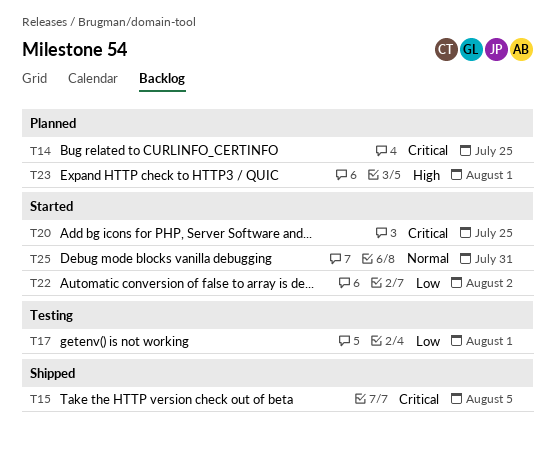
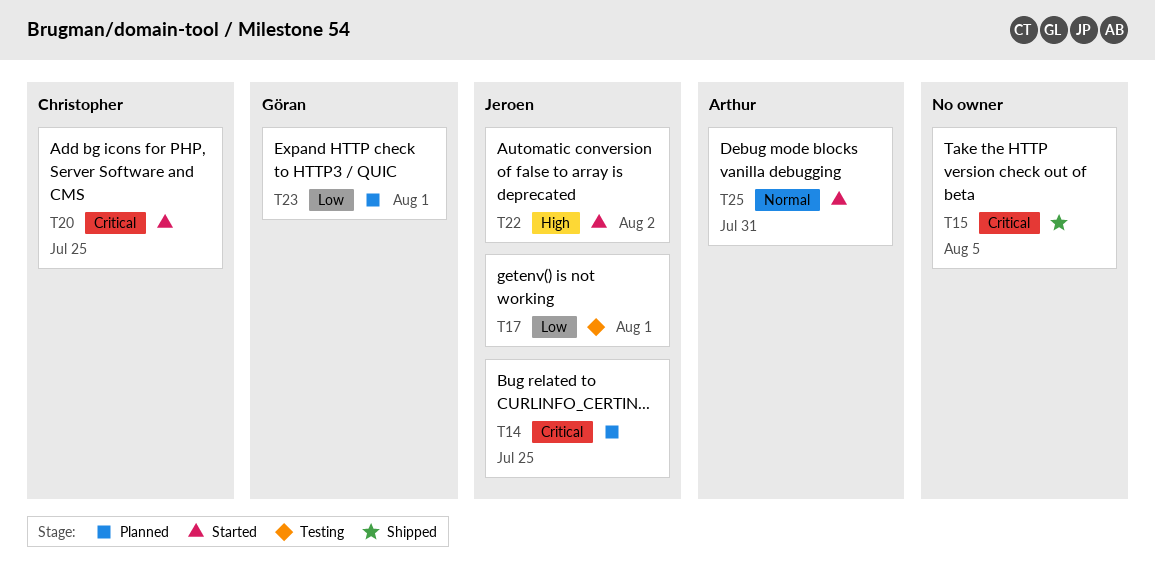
T22, priority: Low -> High
T23, priority: High -> Low

